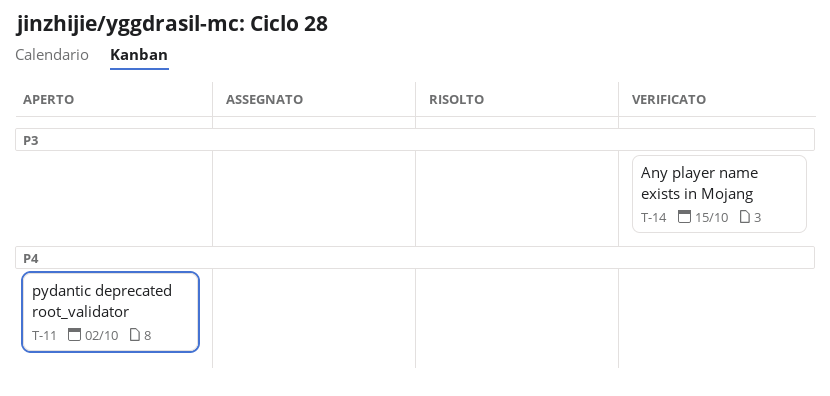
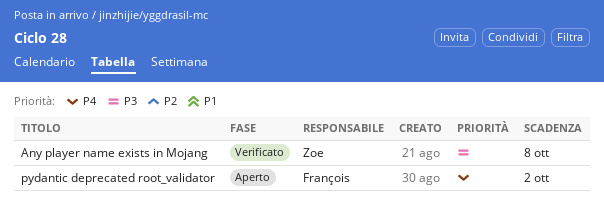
Any player name exists in Mojang, due: Oct 15 -> Oct 8

